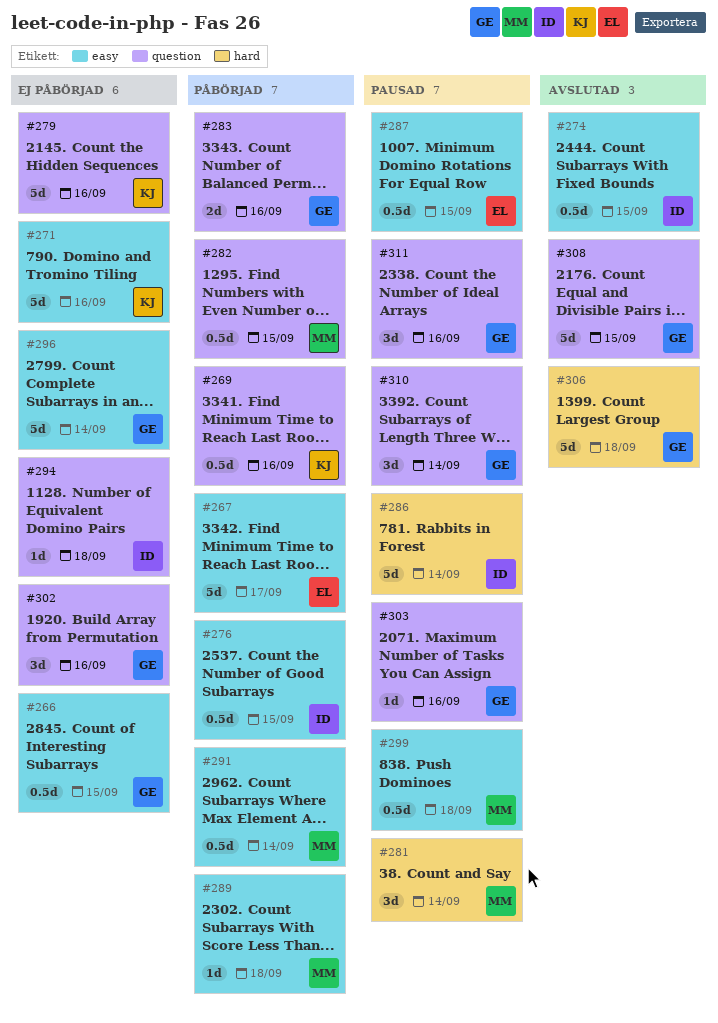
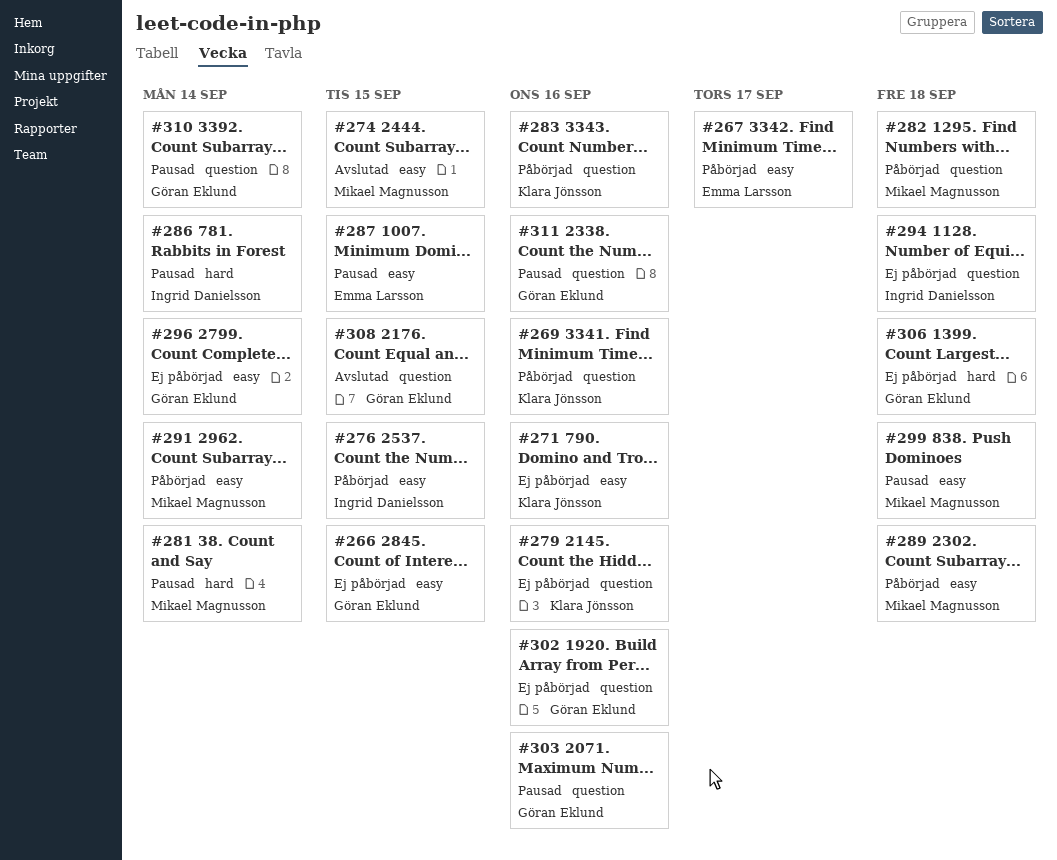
#274, owner: Ingrid Danielsson -> Mikael Magnusson
#282, due: Sep 15 -> Sep 18
#283, owner: Göran Eklund -> Klara Jönsson
#306, status: Avslutad -> Ej påbörjad

